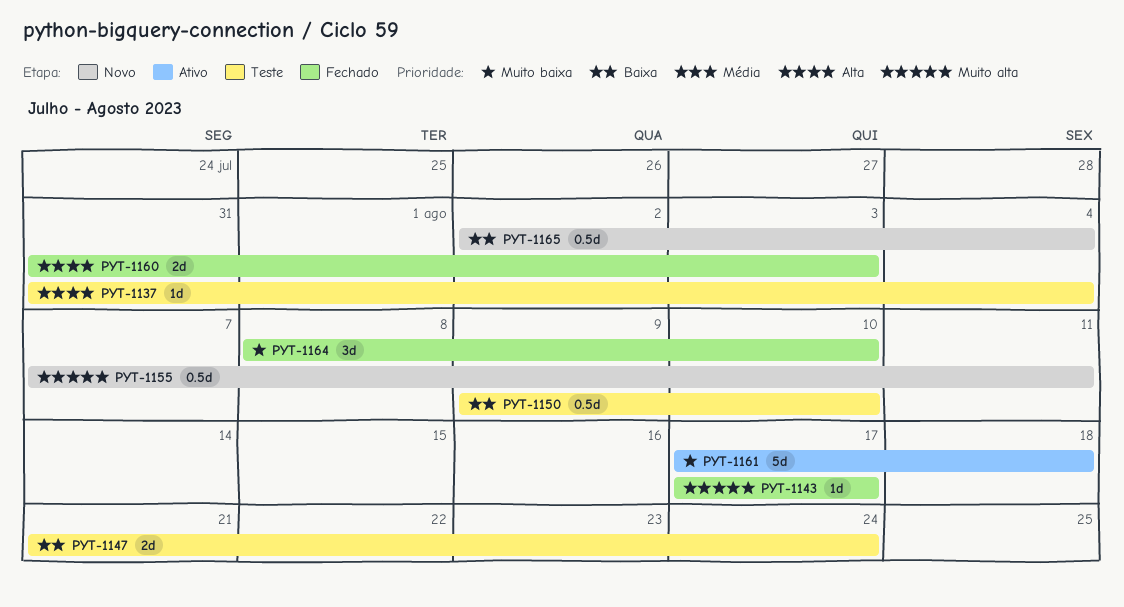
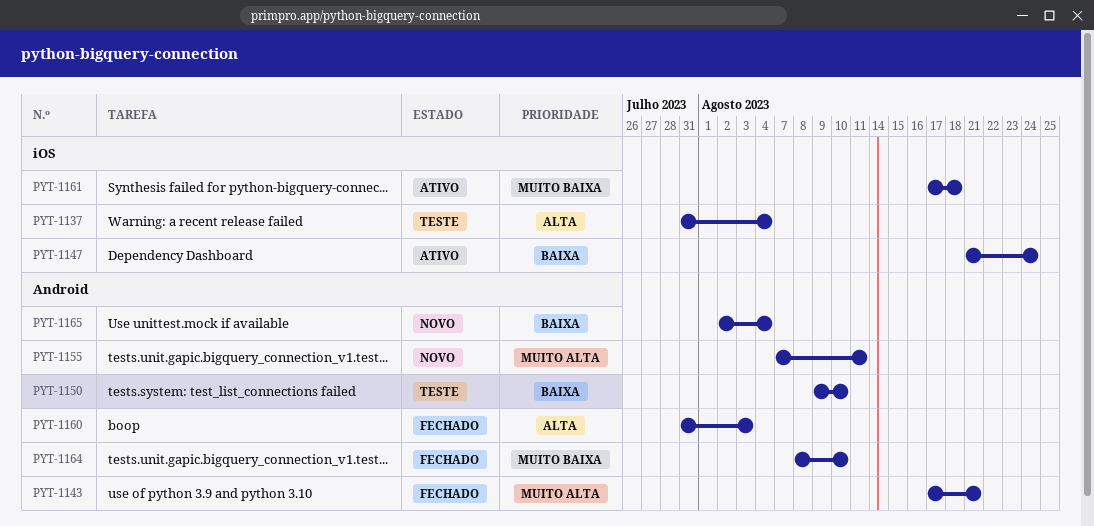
PYT-1143, due: Aug 17 -> Aug 21
PYT-1147, status: Teste -> Ativo

